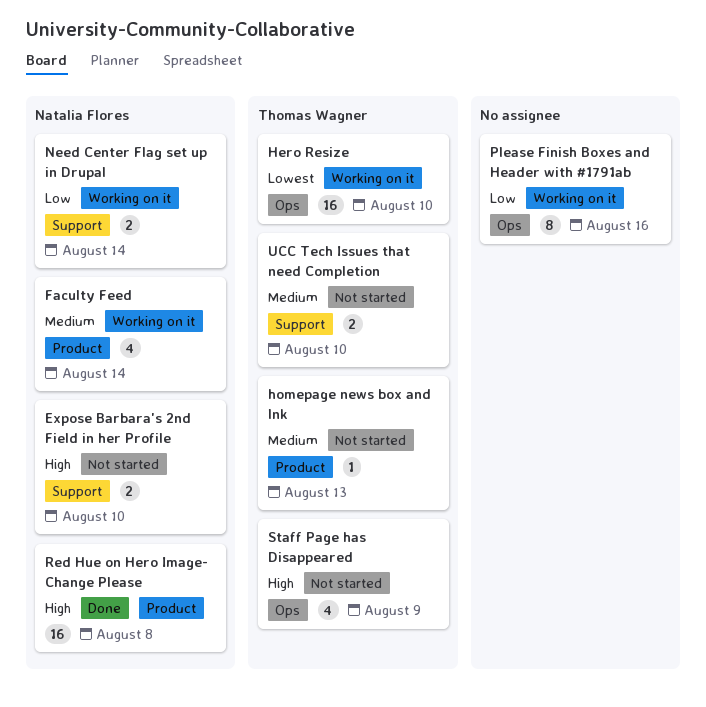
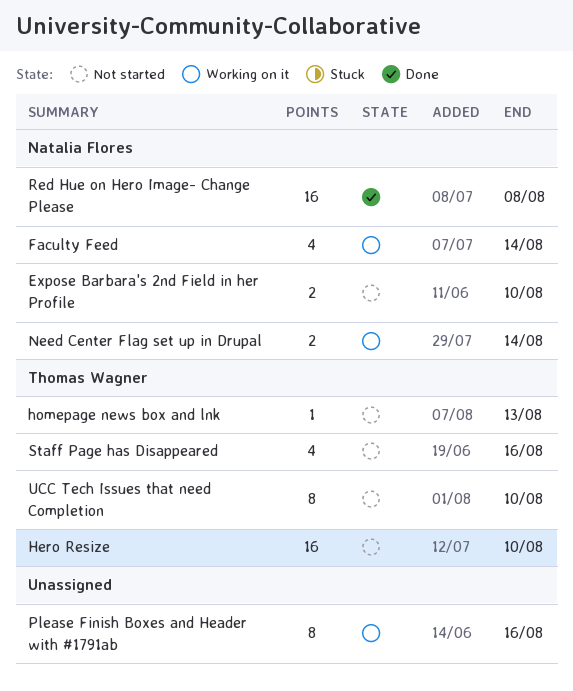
Hero Resize, status: Working on it -> Not started
Staff Page has Disappeared, due: Aug 9 -> Aug 16
UCC Tech Issues that need Completion, estimate: 2 -> 8

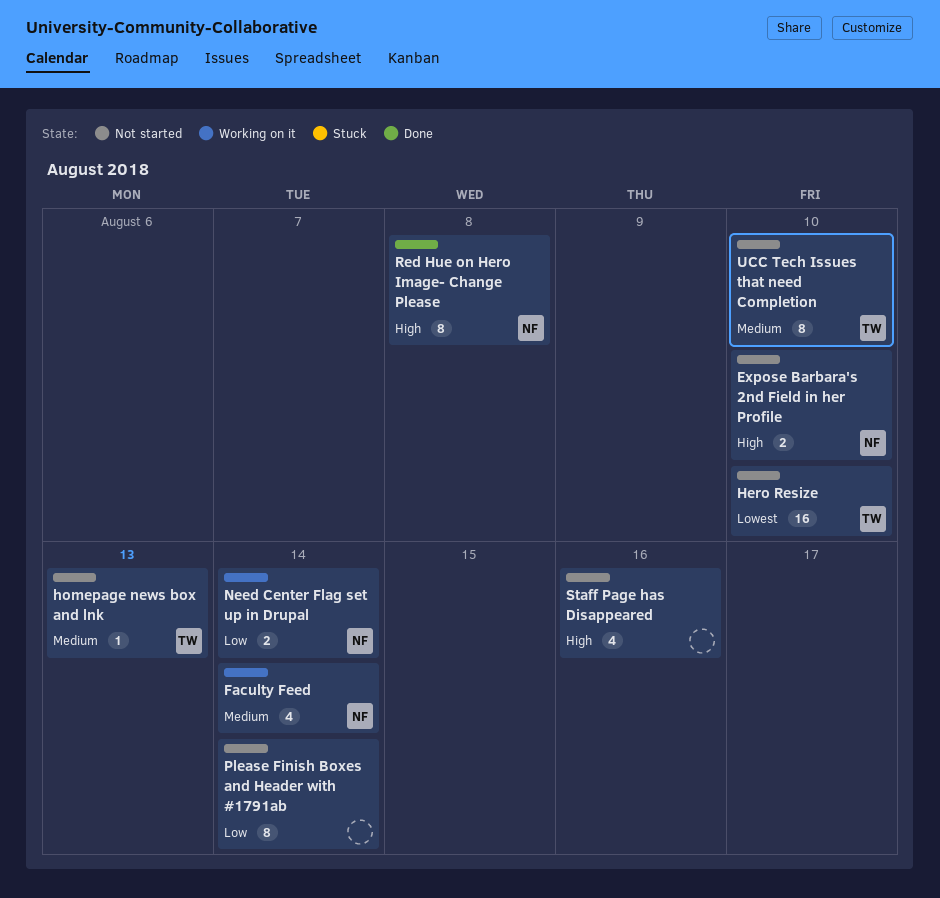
Please Finish Boxes and Header with #1791ab, status: Working on it -> Not started
Please Finish Boxes and Header with #1791ab, due: Aug 16 -> Aug 14
Red Hue on Hero Image- Change Please, estimate: 16 -> 8
Staff Page has Disappeared, owner: Thomas Wagner -> none

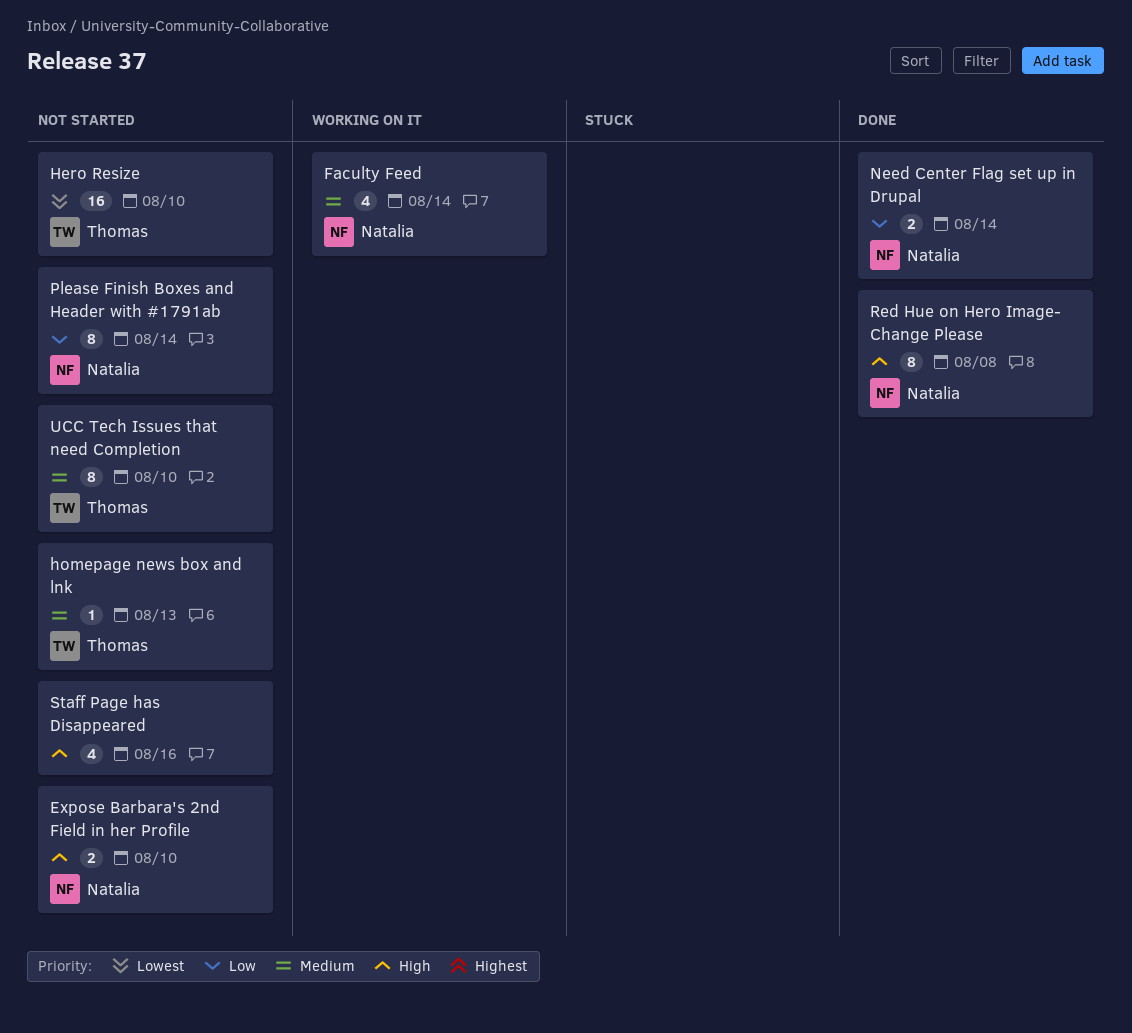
Need Center Flag set up in Drupal, status: Working on it -> Done
Please Finish Boxes and Header with #1791ab, owner: none -> Natalia

